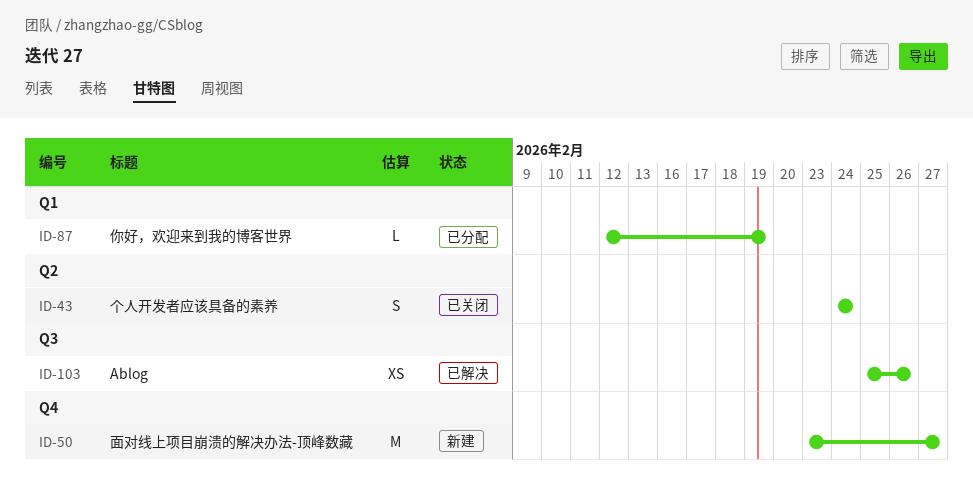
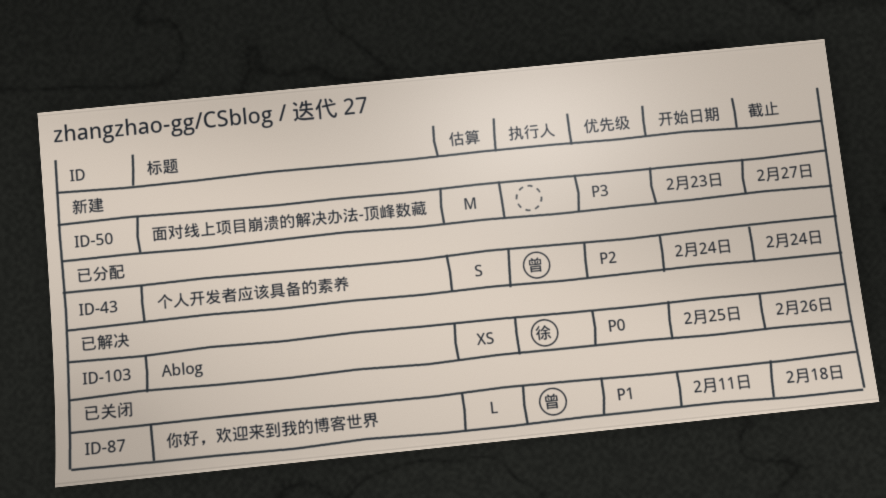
ID-43, status: 已关闭 -> 已分配
ID-87, status: 已分配 -> 已关闭
ID-87, start: Feb 12 -> Feb 11
ID-87, due: Feb 19 -> Feb 18

